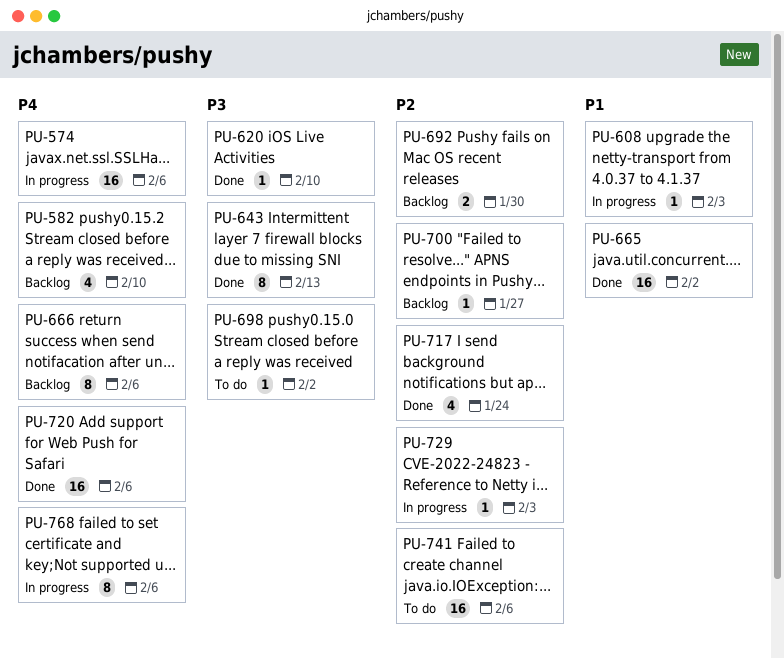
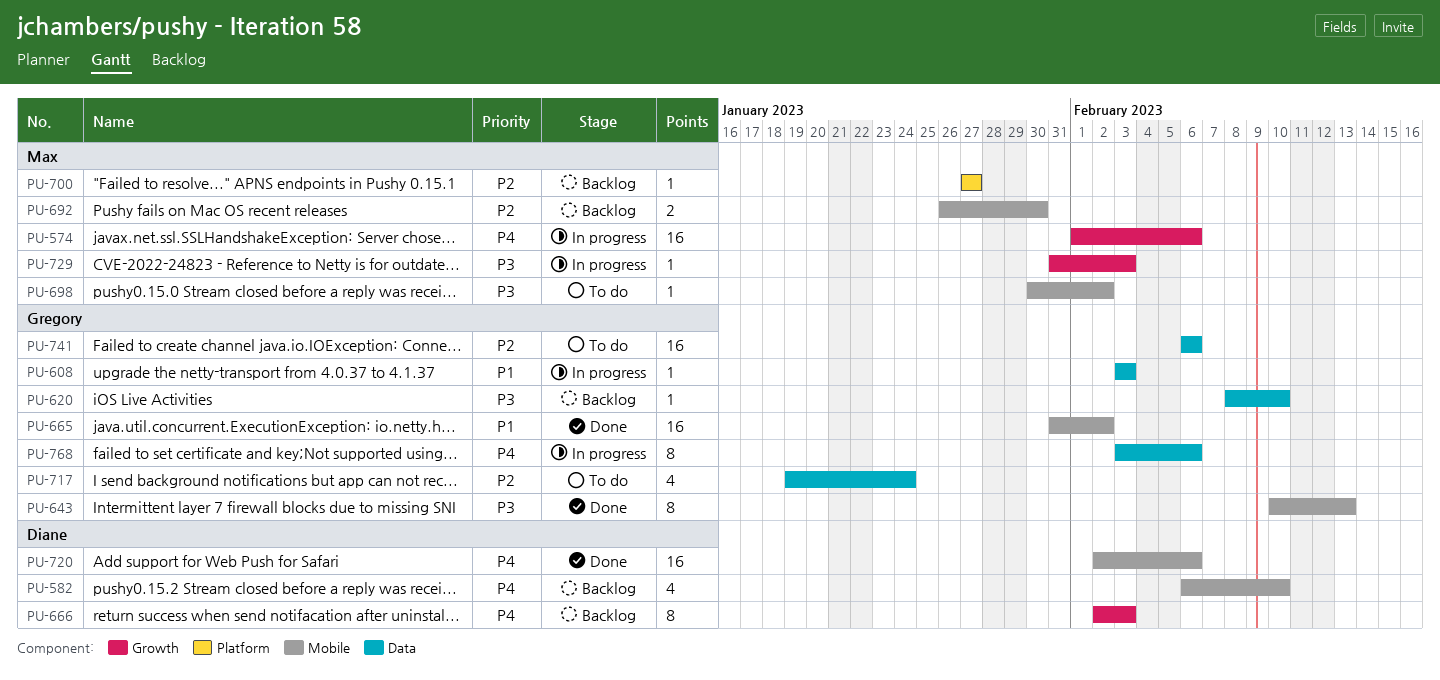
PU-620, status: Done -> Backlog
PU-666, due: Feb 6 -> Feb 3
PU-717, status: Done -> To do
PU-729, priority: P2 -> P3

